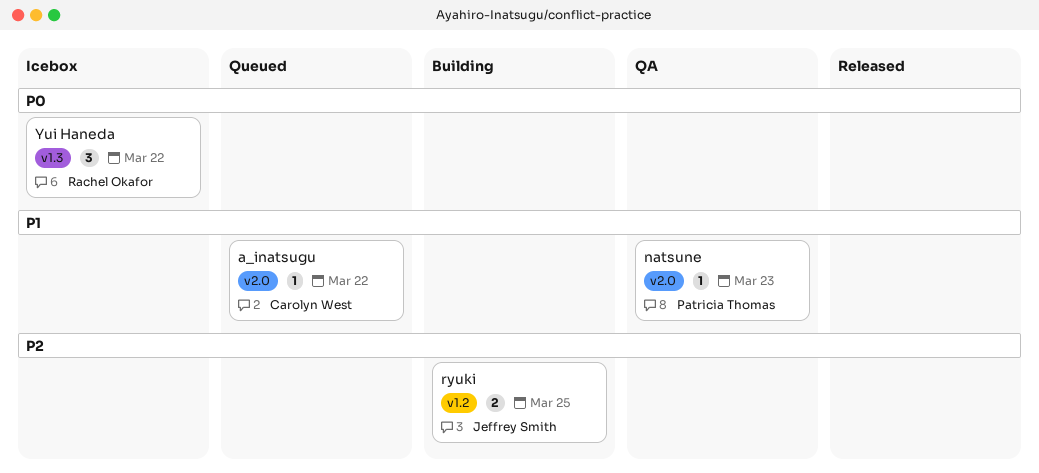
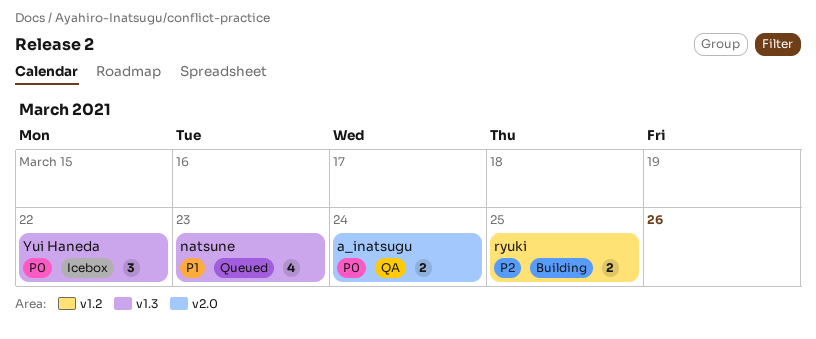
a_inatsugu, status: Queued -> QA
a_inatsugu, priority: P1 -> P0
a_inatsugu, estimate: 1 -> 2
a_inatsugu, due: Mar 22 -> Mar 24
natsune, status: QA -> Queued
natsune, label: v2.0 -> v1.3
natsune, estimate: 1 -> 4

